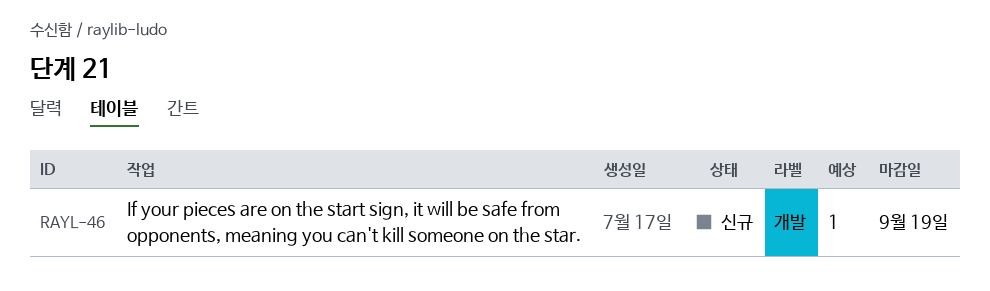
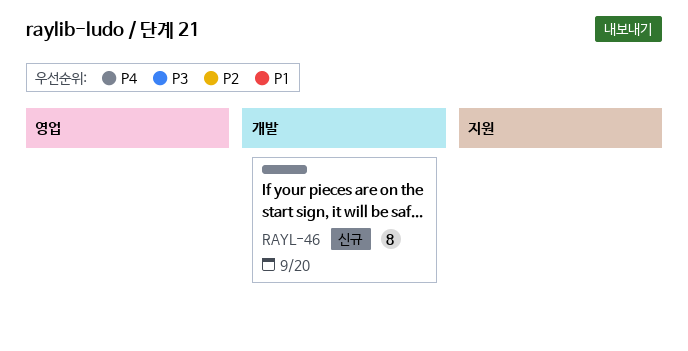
RAYL-46, estimate: 1 -> 8
RAYL-46, due: Sep 19 -> Sep 20

